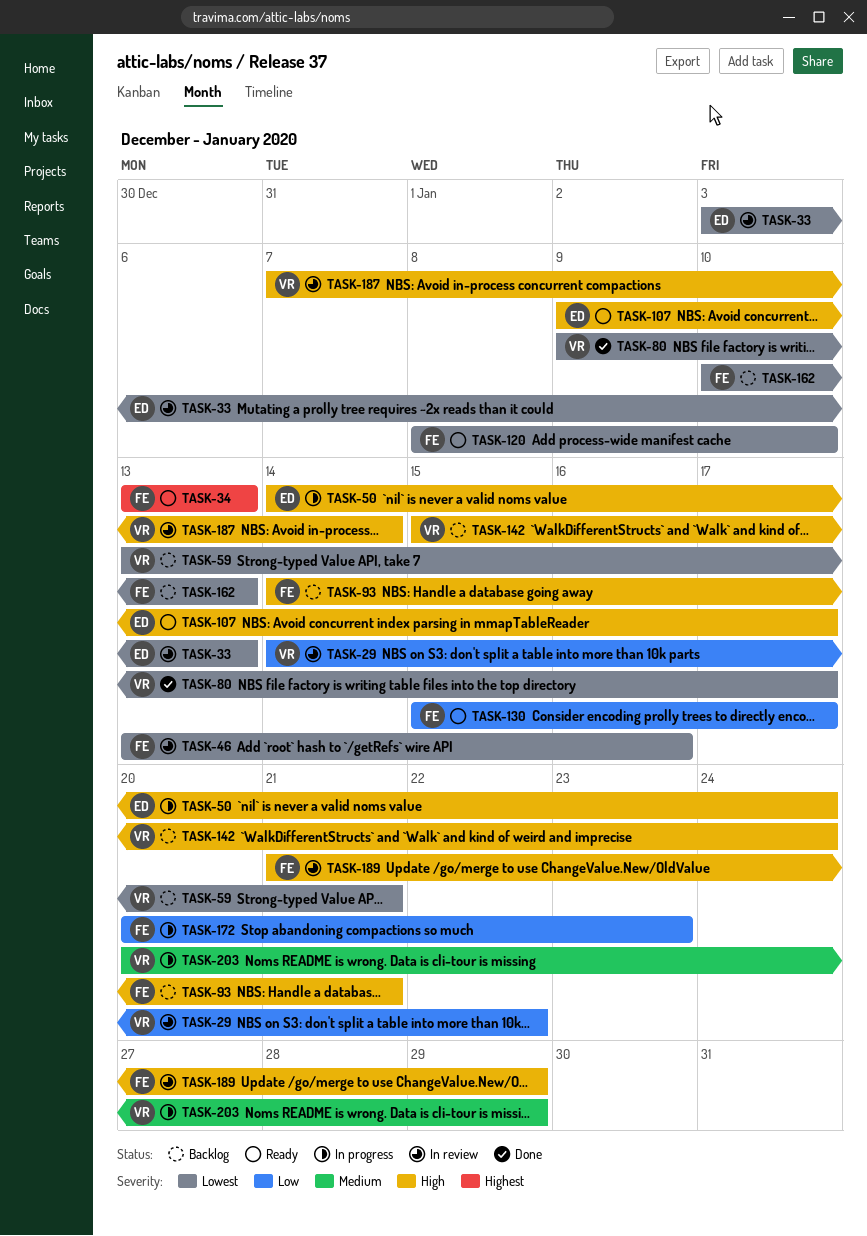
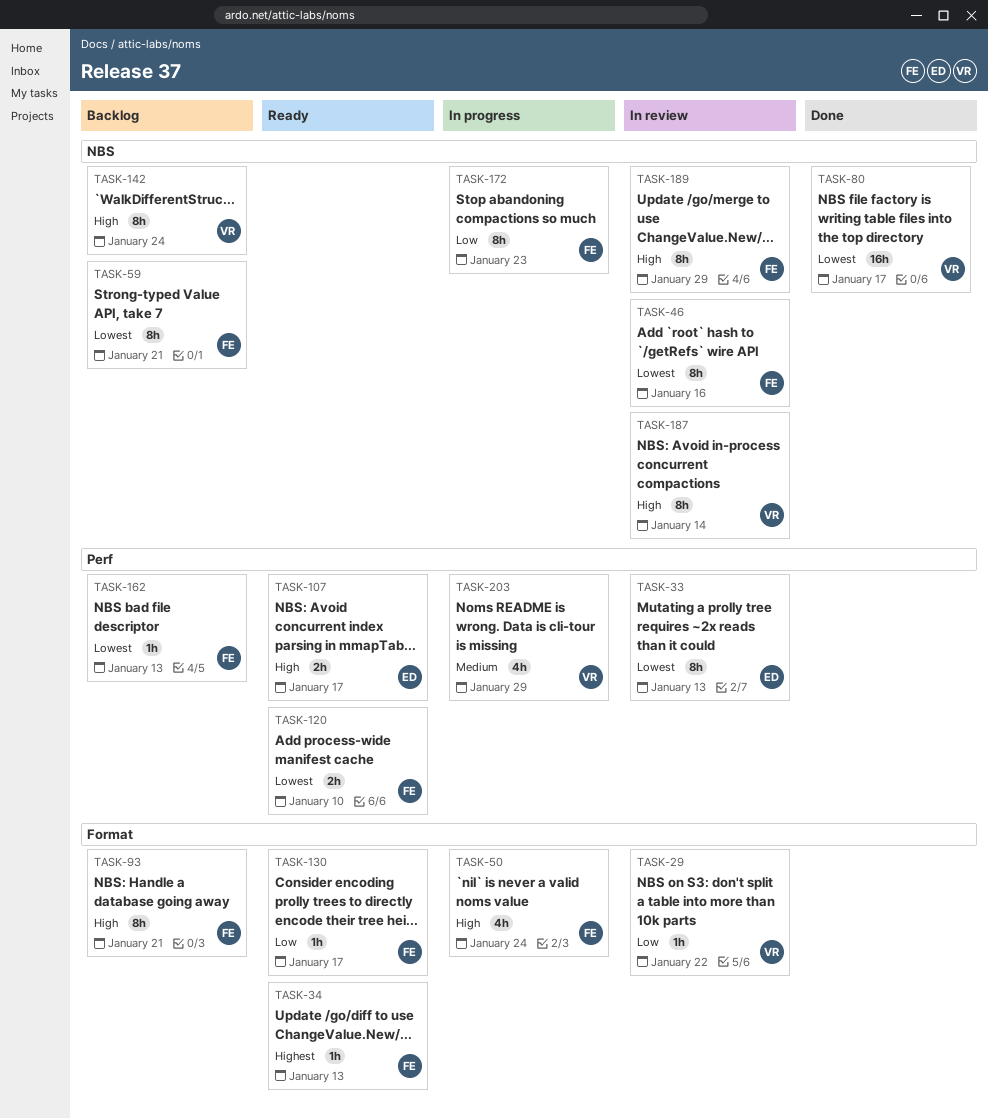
TASK-50, owner: ED -> FE
TASK-59, owner: VR -> FE

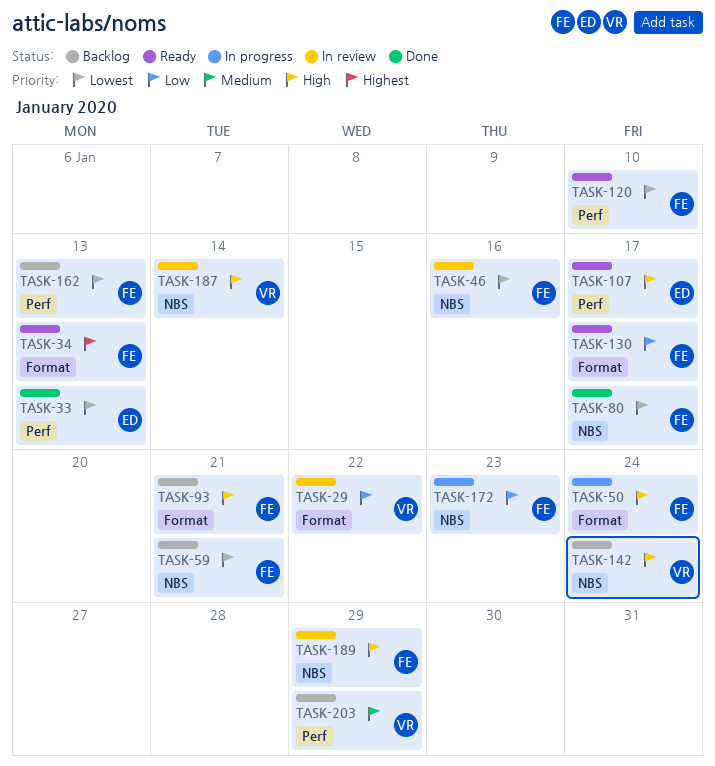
TASK-33, status: In review -> Done
TASK-80, owner: VR -> FE
TASK-203, status: In progress -> Backlog

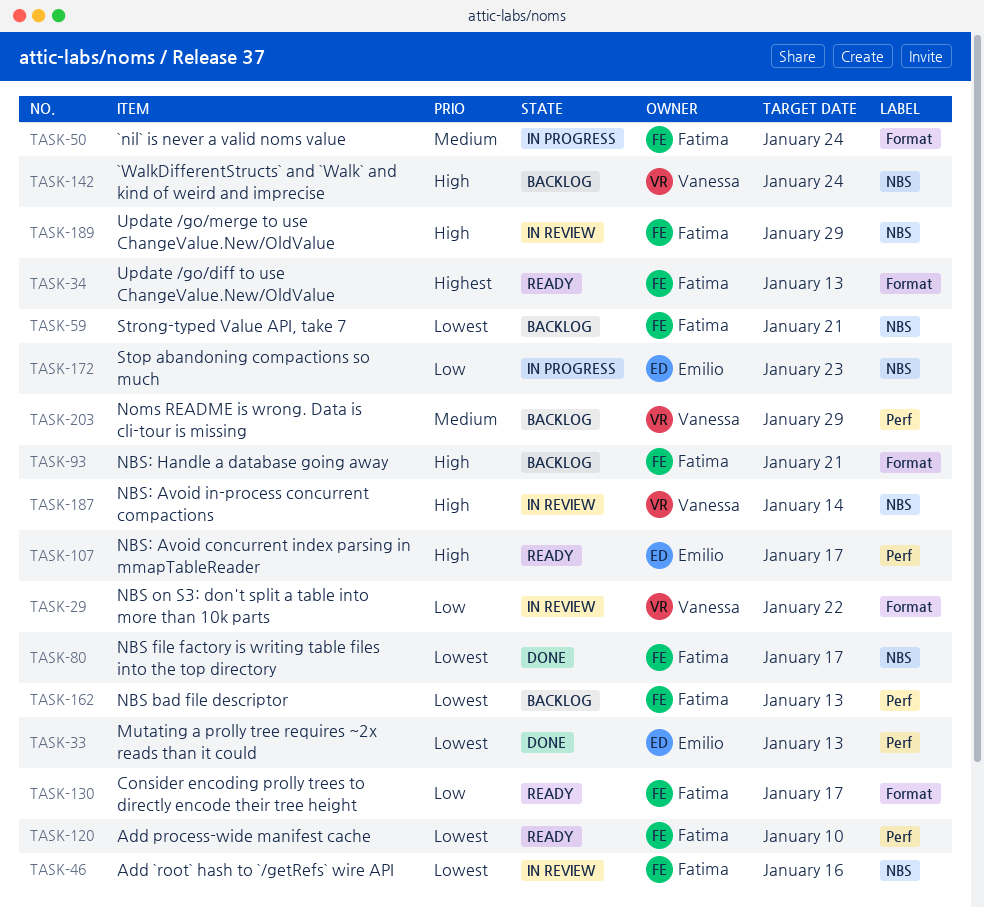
TASK-50, priority: High -> Medium
TASK-172, owner: Fatima -> Emilio

